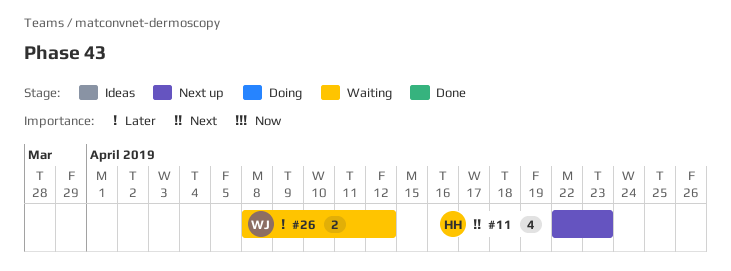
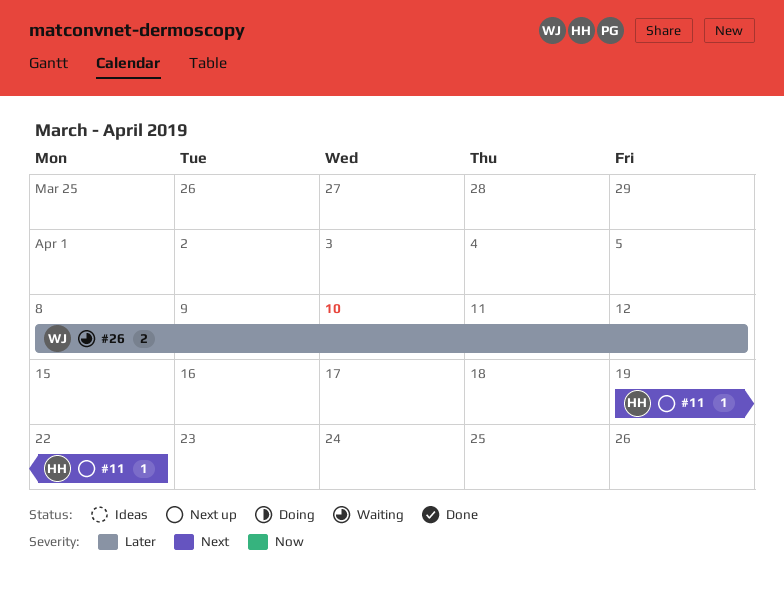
#11, estimate: 4 -> 1
#11, start: Apr 22 -> Apr 19
#11, due: Apr 23 -> Apr 22

